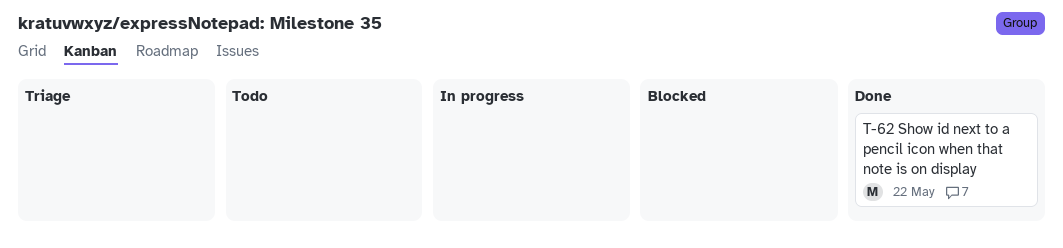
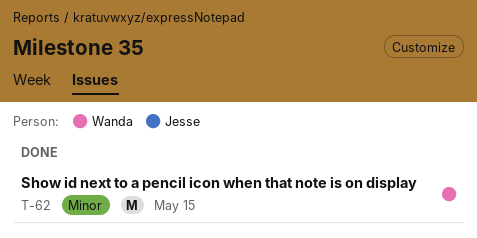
T-62, due: May 22 -> May 15

